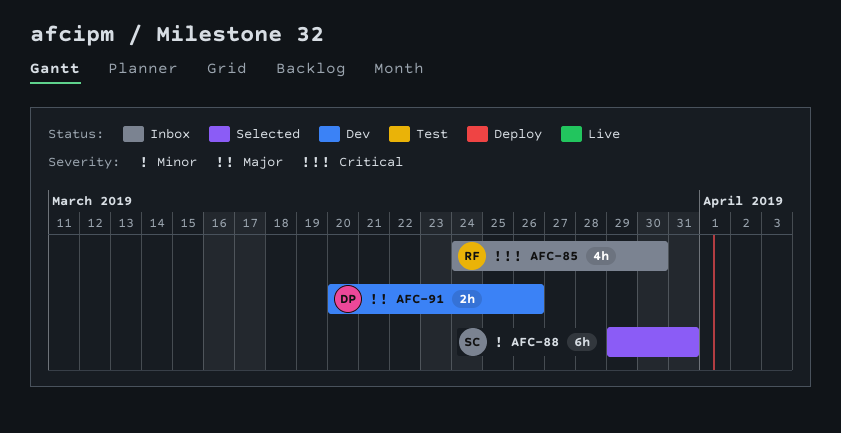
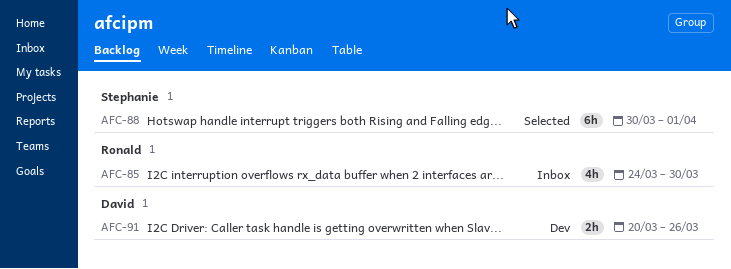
AFC-88, start: Mar 29 -> Mar 30
AFC-88, due: Mar 31 -> Apr 1

